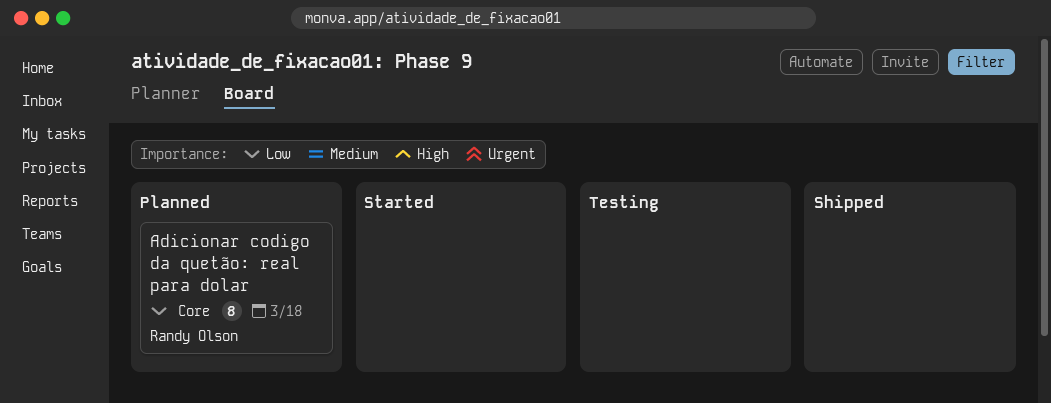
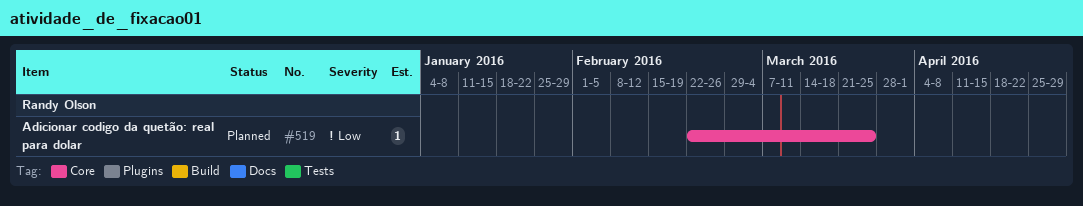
Adicionar codigo da quetão: real para dolar, estimate: 8 -> 1
Adicionar codigo da quetão: real para dolar, due: Mar 18 -> Mar 25

